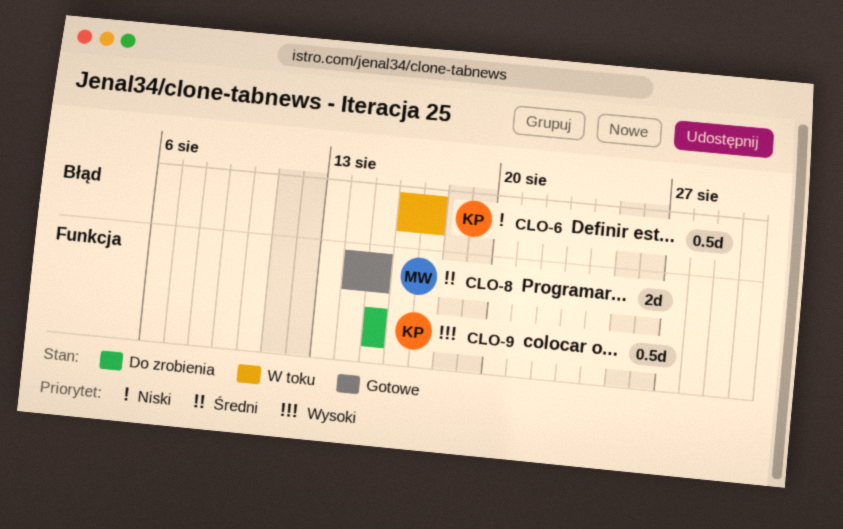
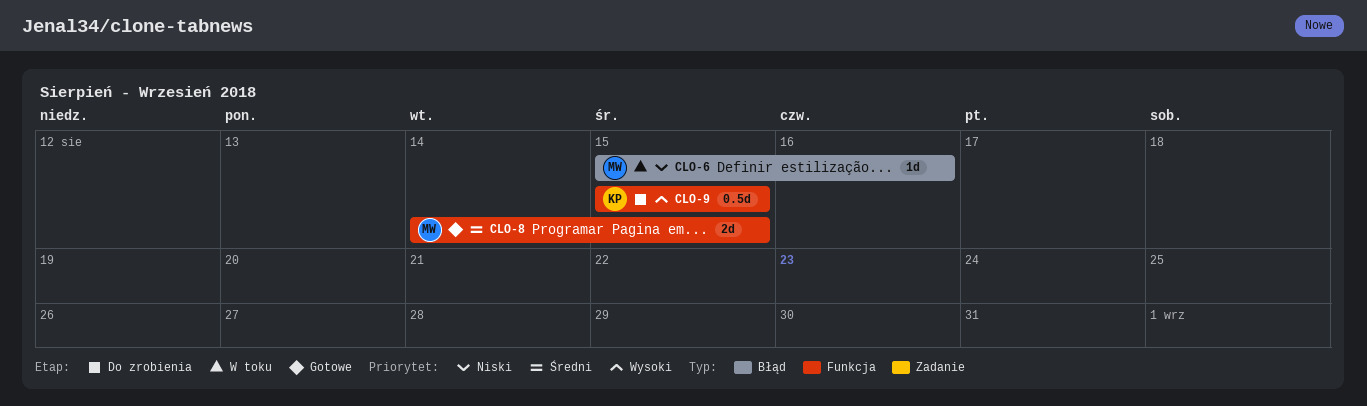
CLO-6, owner: KP -> MW
CLO-6, estimate: 0.5d -> 1d
CLO-6, start: Aug 16 -> Aug 15
CLO-6, due: Aug 17 -> Aug 16

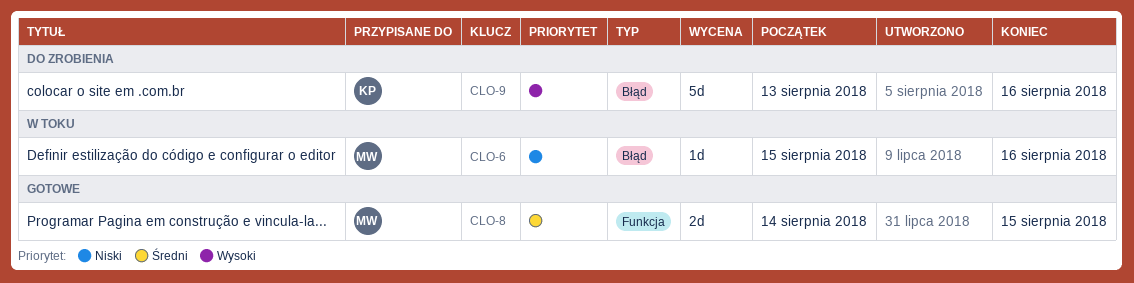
CLO-9, label: Funkcja -> Błąd
CLO-9, estimate: 0.5d -> 5d
CLO-9, start: Aug 15 -> Aug 13
CLO-9, due: Aug 15 -> Aug 16

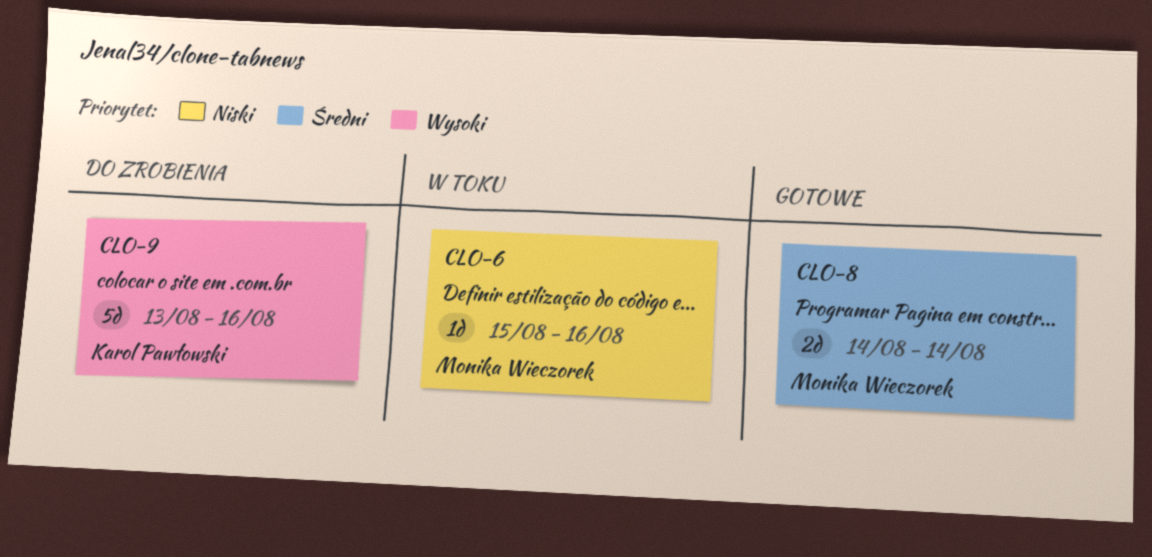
CLO-8, due: Aug 15 -> Aug 14

